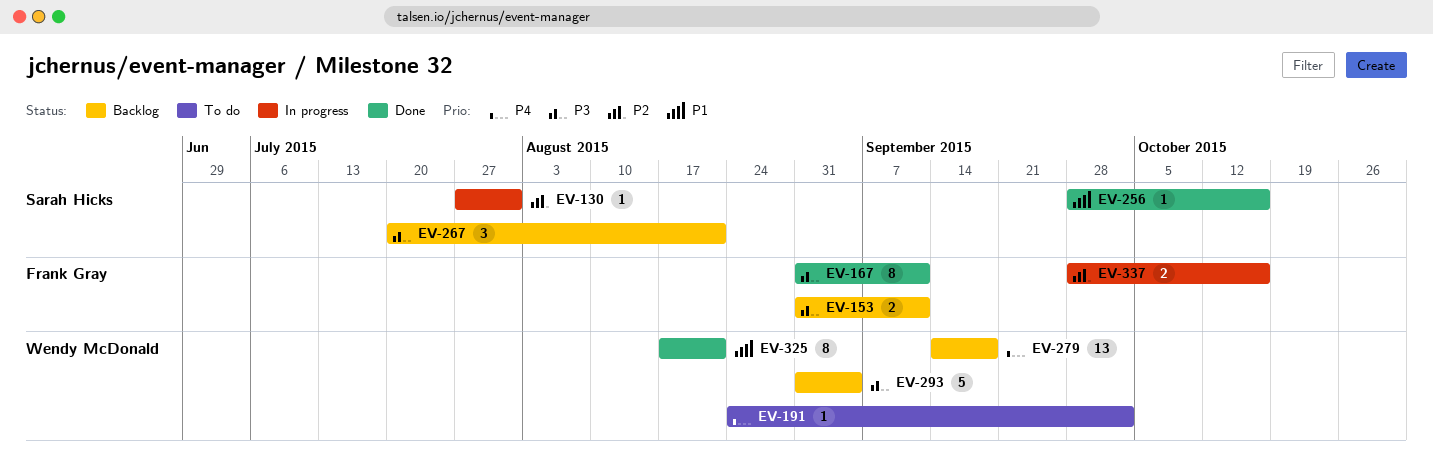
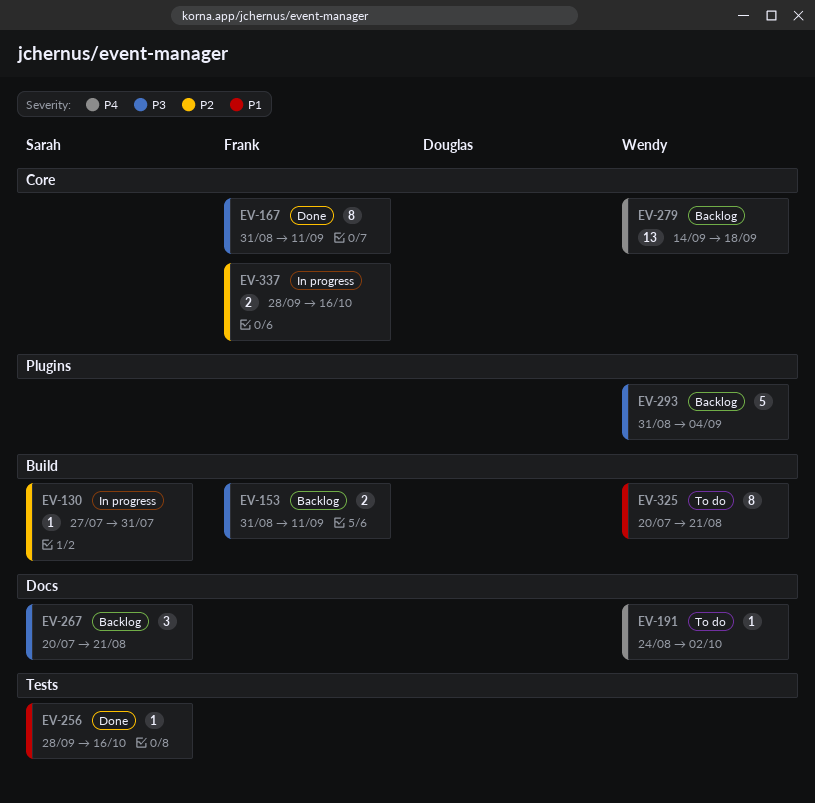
EV-325, status: Done -> To do
EV-325, start: Aug 17 -> Jul 20

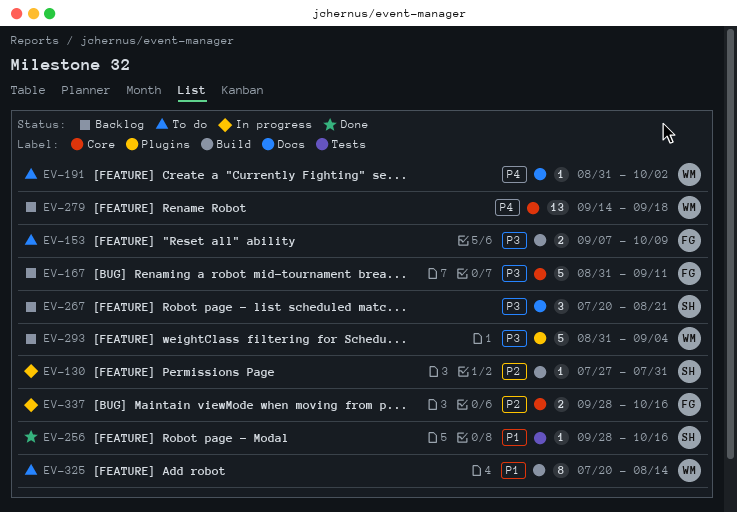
EV-153, status: Backlog -> To do
EV-153, start: Aug 31 -> Sep 7
EV-153, due: Sep 11 -> Oct 9
EV-167, status: Done -> Backlog
EV-167, estimate: 8 -> 5
EV-191, start: Aug 24 -> Aug 31
EV-325, due: Aug 21 -> Aug 14

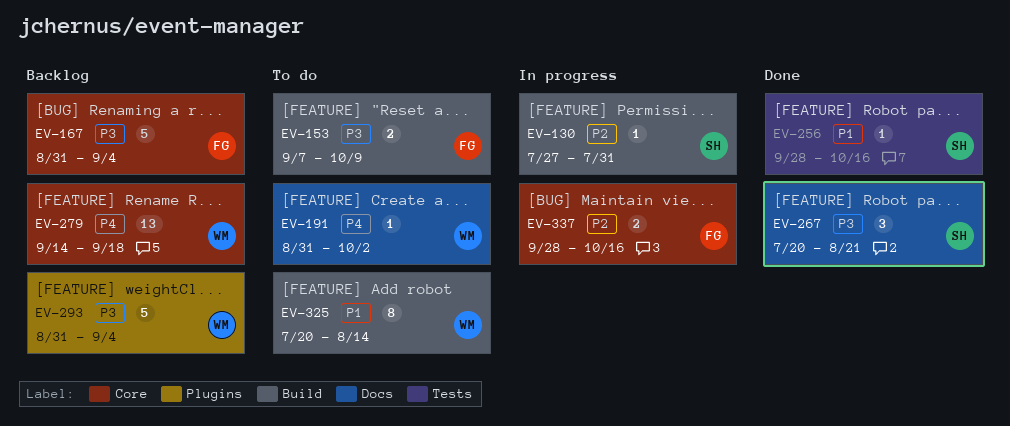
EV-167, due: Sep 11 -> Sep 4
EV-267, status: Backlog -> Done

